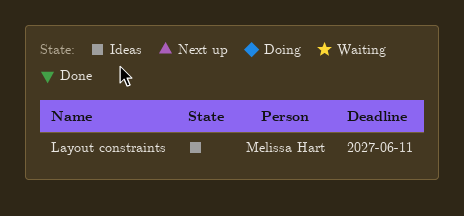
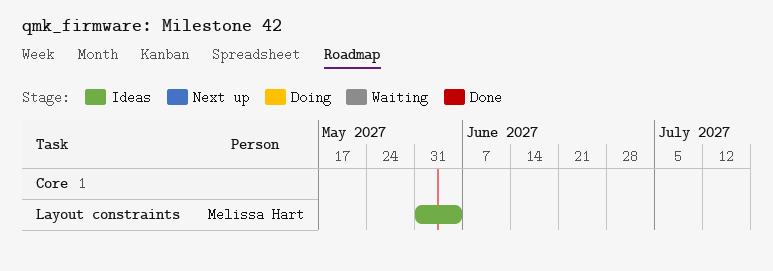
Layout constraints, due: Jun 11 -> Jun 4

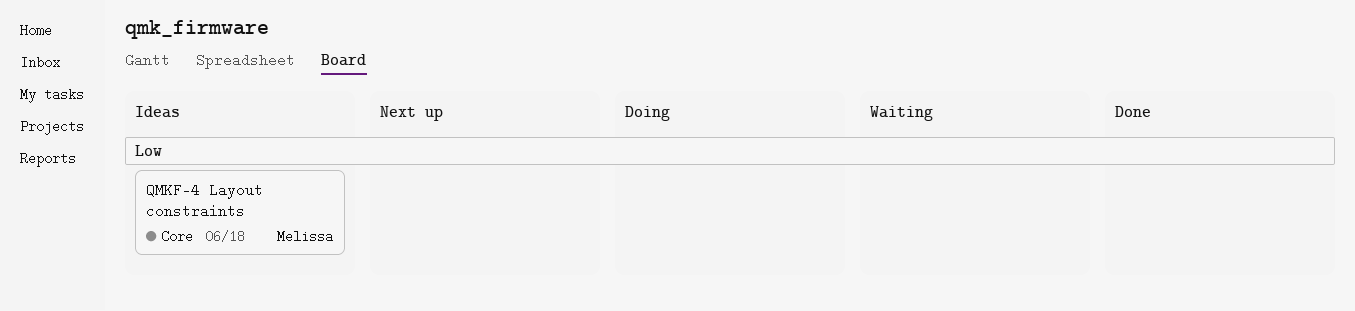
Layout constraints, due: Jun 4 -> Jun 18

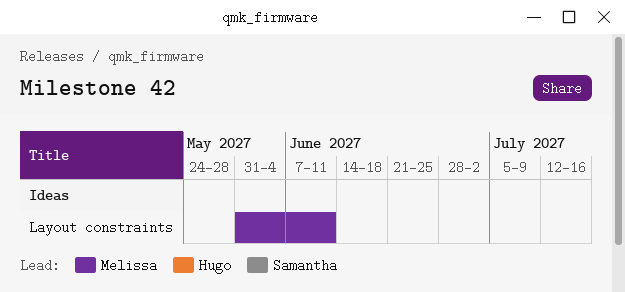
Layout constraints, due: Jun 18 -> Jun 11

